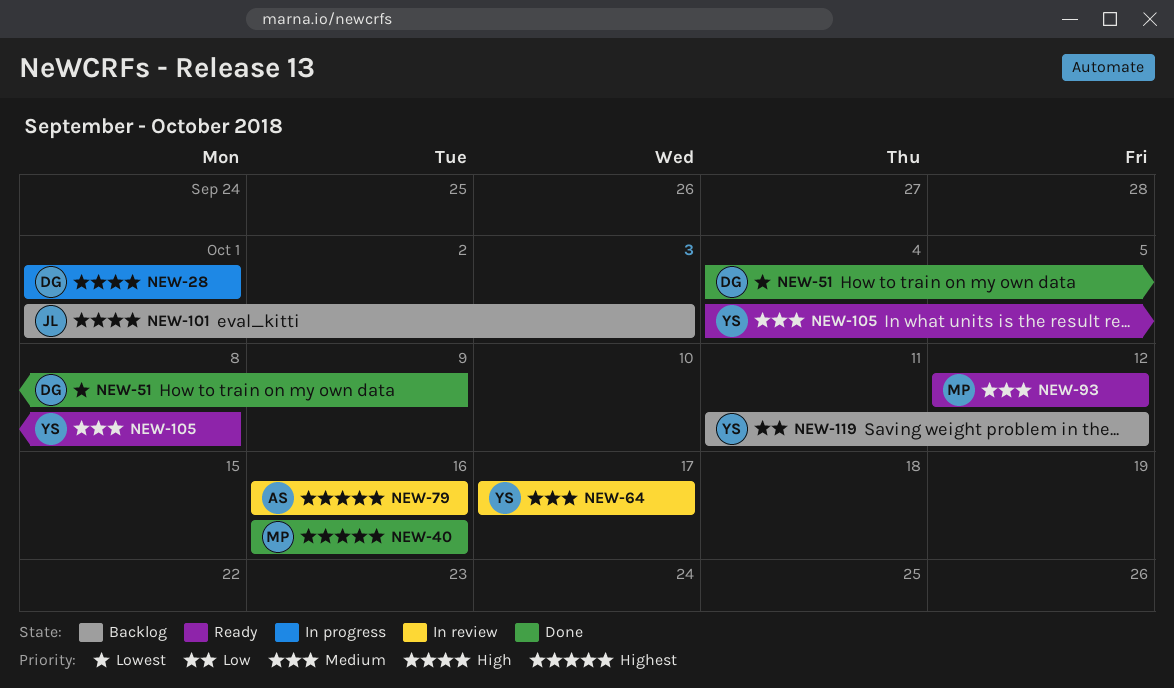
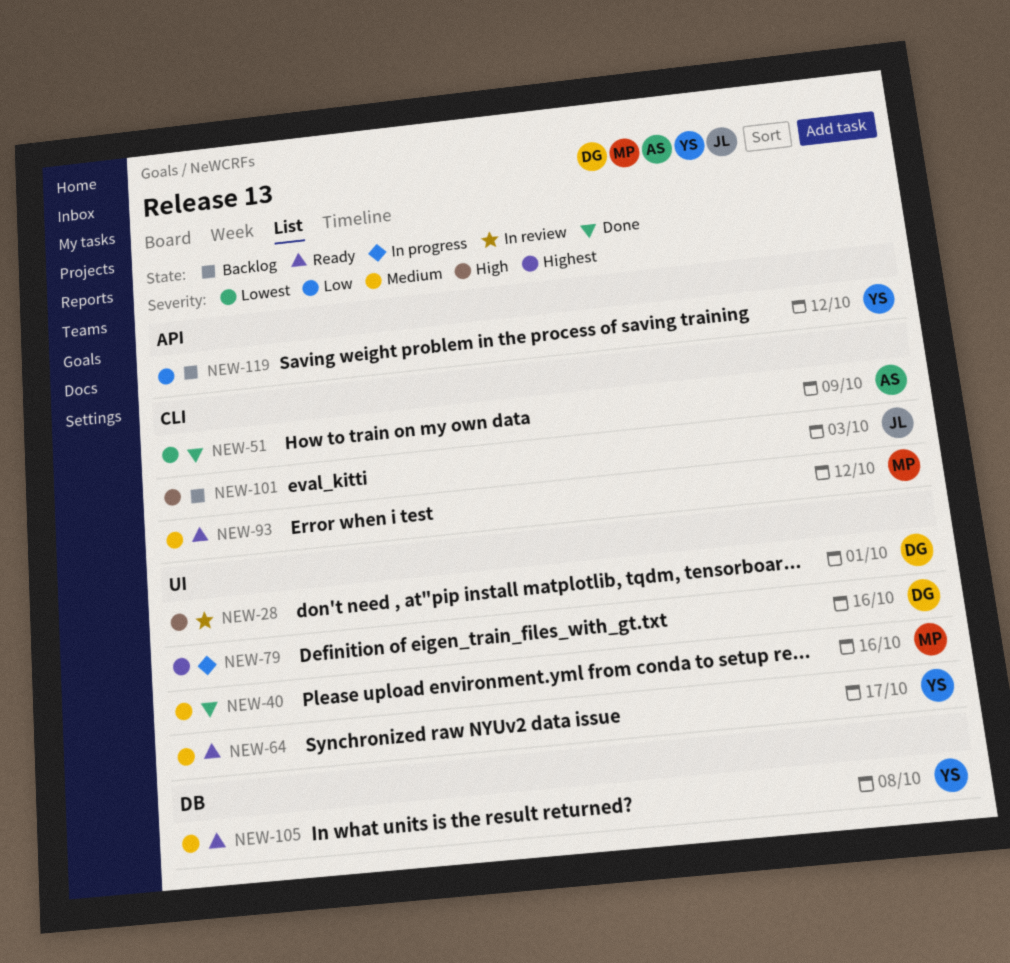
NEW-28, status: In progress -> In review
NEW-40, priority: Highest -> Medium
NEW-51, owner: DG -> AS
NEW-64, status: In review -> Ready
NEW-79, status: In review -> In progress
NEW-79, owner: AS -> DG

